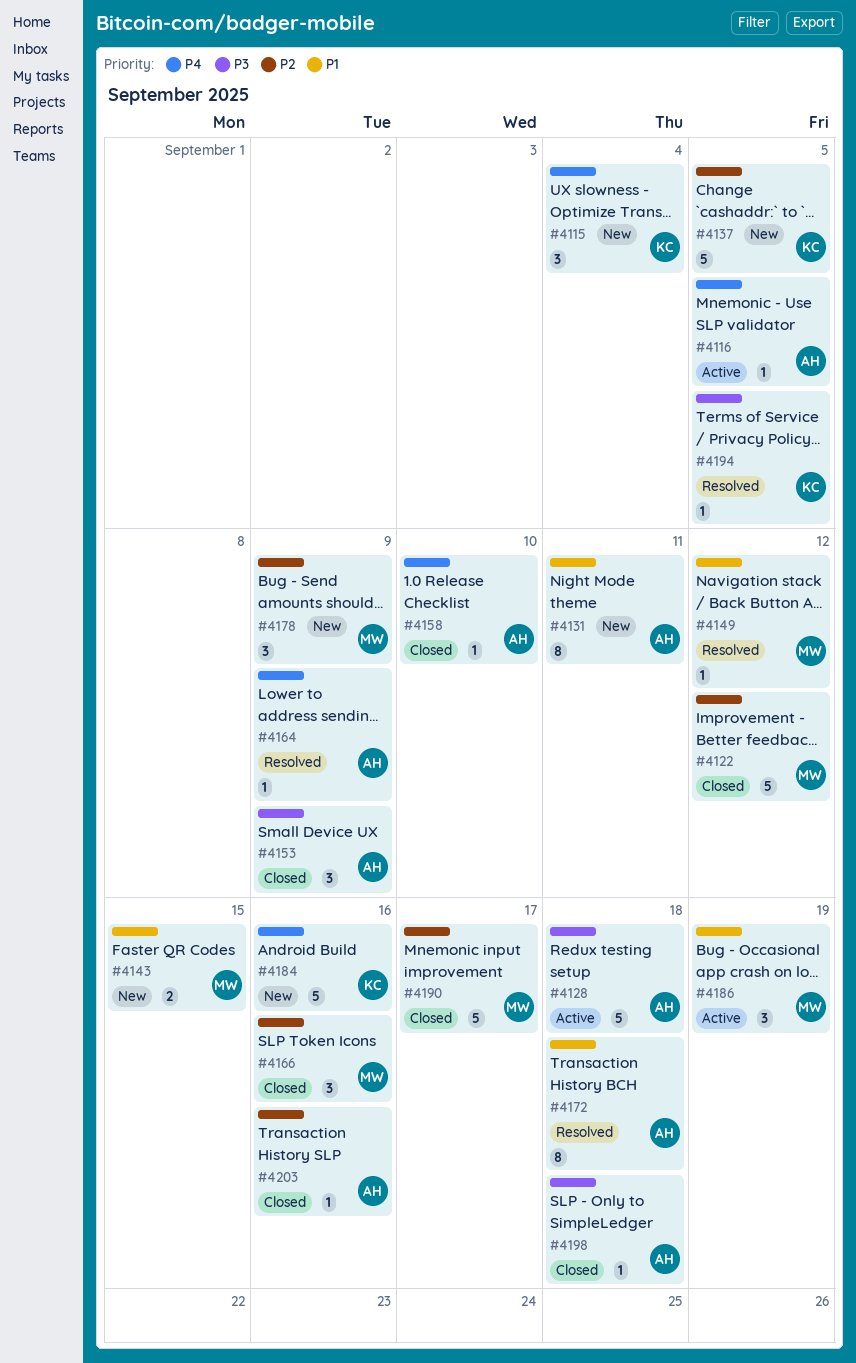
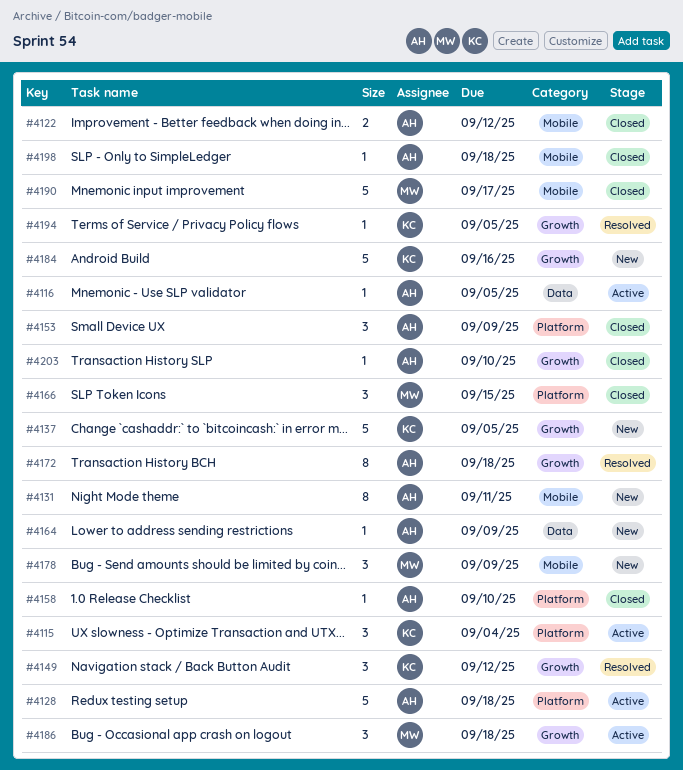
#4115, status: New -> Active
#4122, owner: MW -> AH
#4122, estimate: 5 -> 2
#4143: present -> none
#4149, owner: MW -> KC
#4149, estimate: 1 -> 3
#4164, status: Resolved -> New
#4166, due: Sep 16 -> Sep 15
#4186, due: Sep 19 -> Sep 18
#4203, due: Sep 16 -> Sep 10

